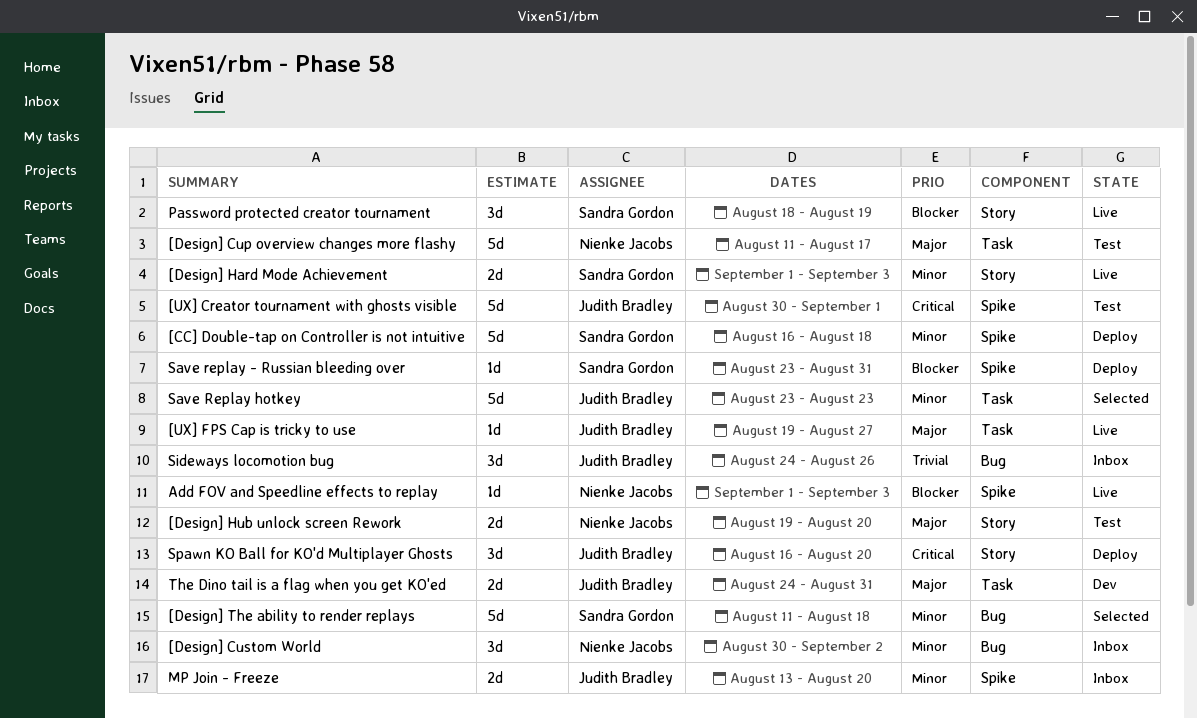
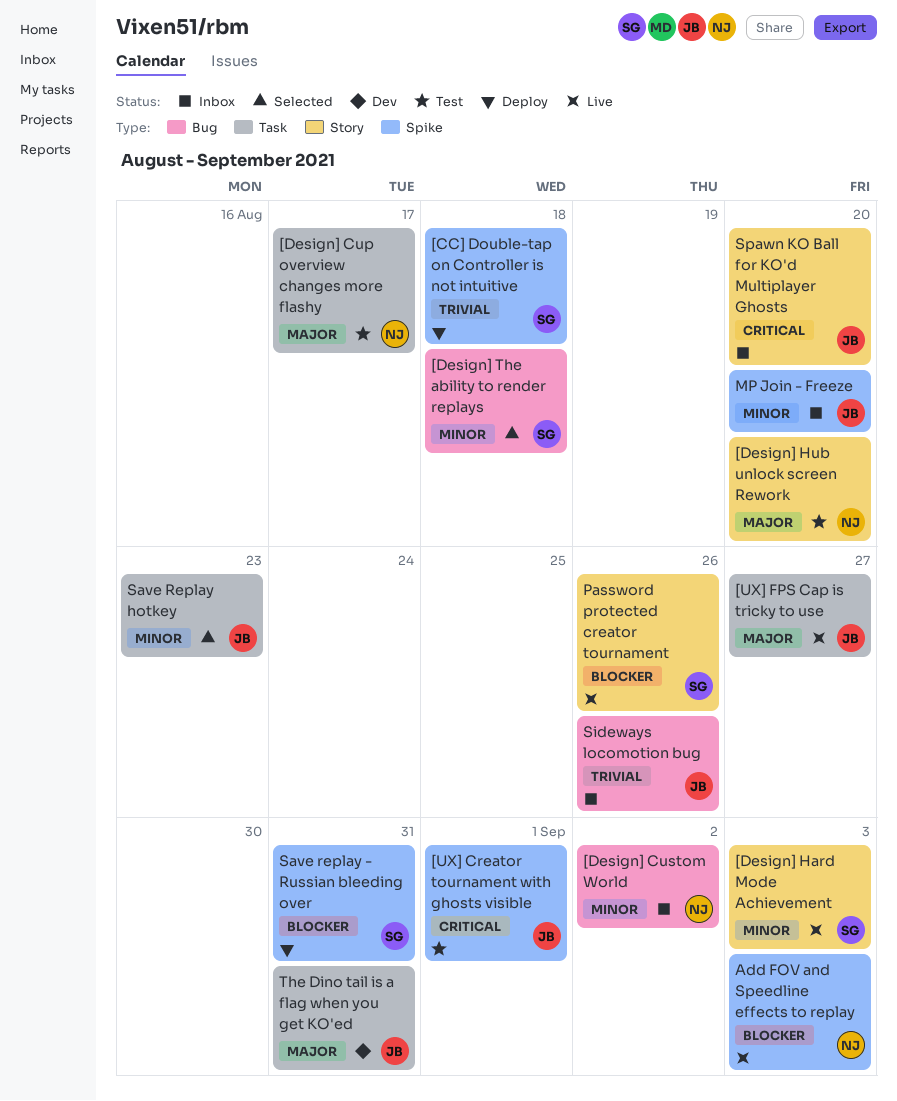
[CC] Double-tap on Controller is not intuitive, priority: Minor -> Trivial
Password protected creator tournament, due: Aug 19 -> Aug 26
Spawn KO Ball for KO'd Multiplayer Ghosts, status: Deploy -> Inbox

